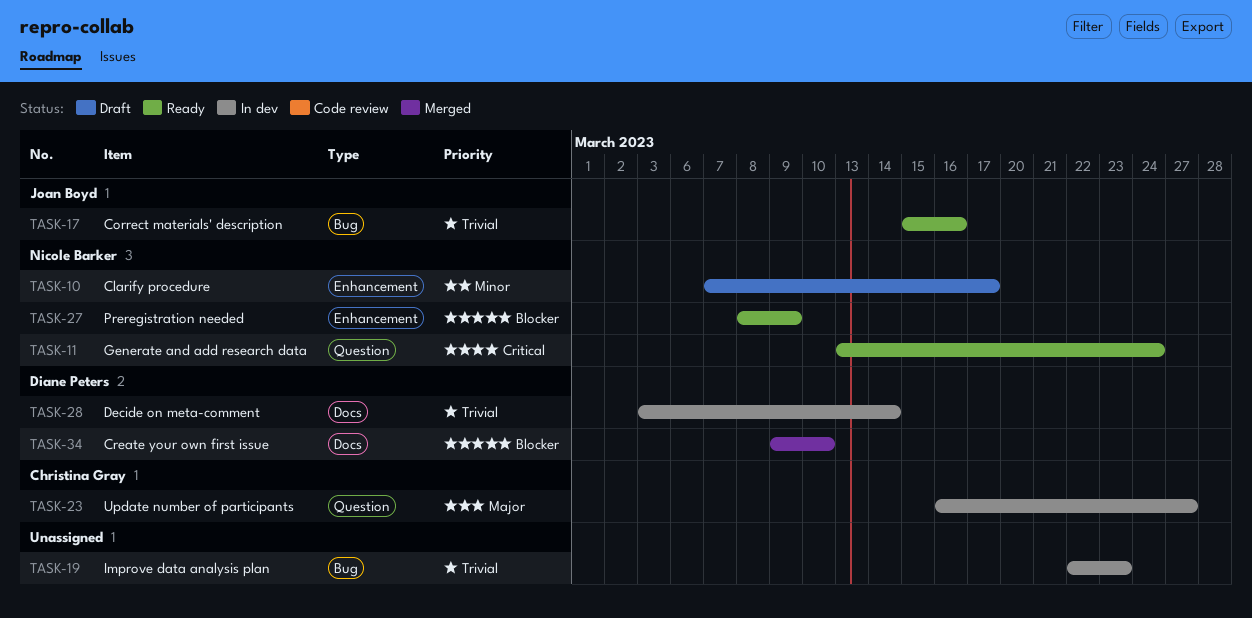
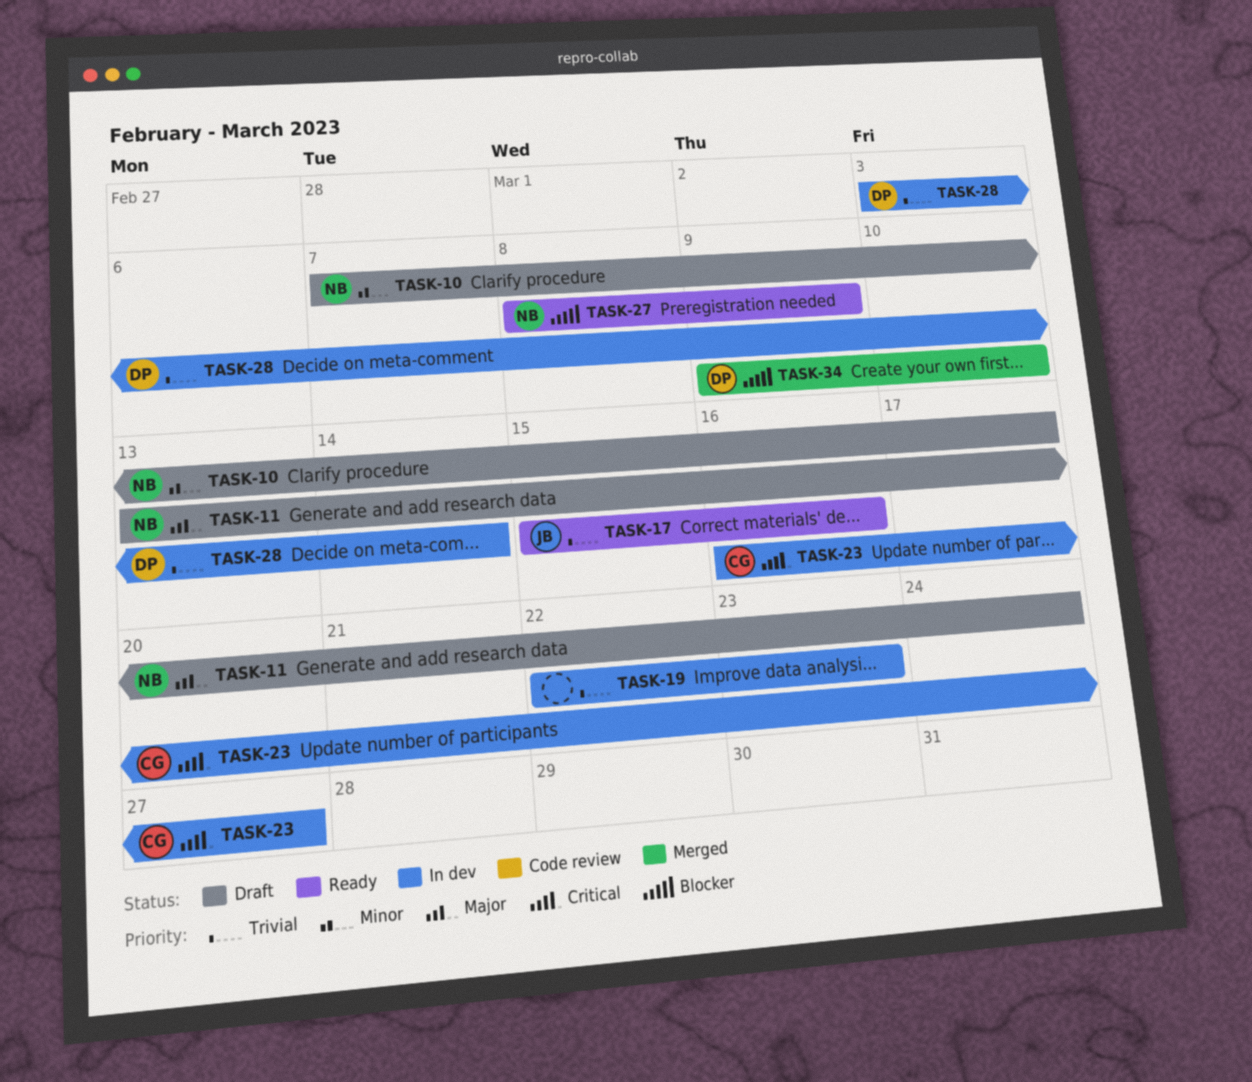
TASK-11, status: Ready -> Draft
TASK-11, priority: Critical -> Major
TASK-23, priority: Major -> Critical

